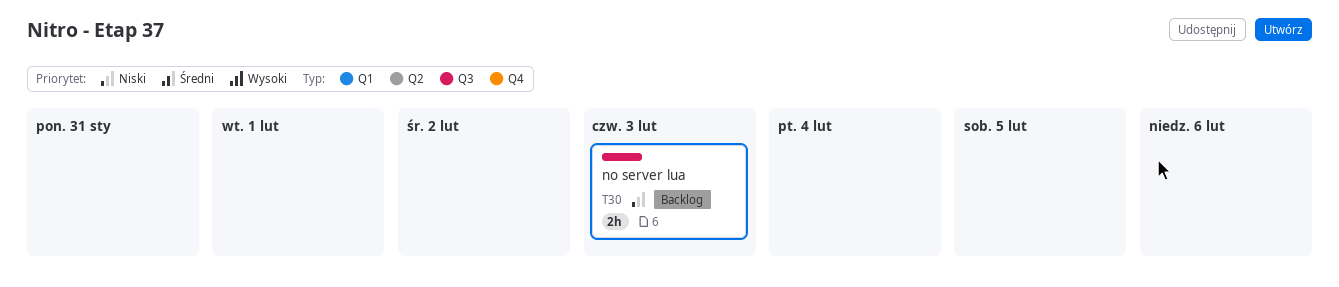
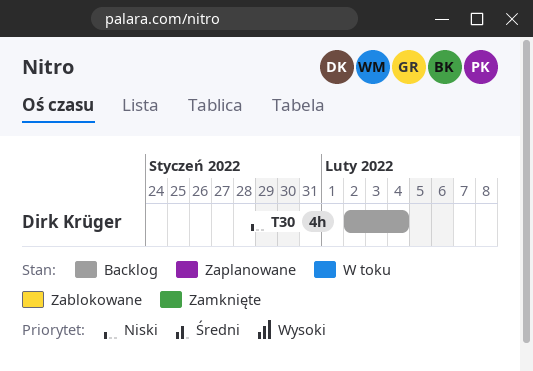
T30, estimate: 2h -> 4h
T30, due: Feb 3 -> Feb 4

